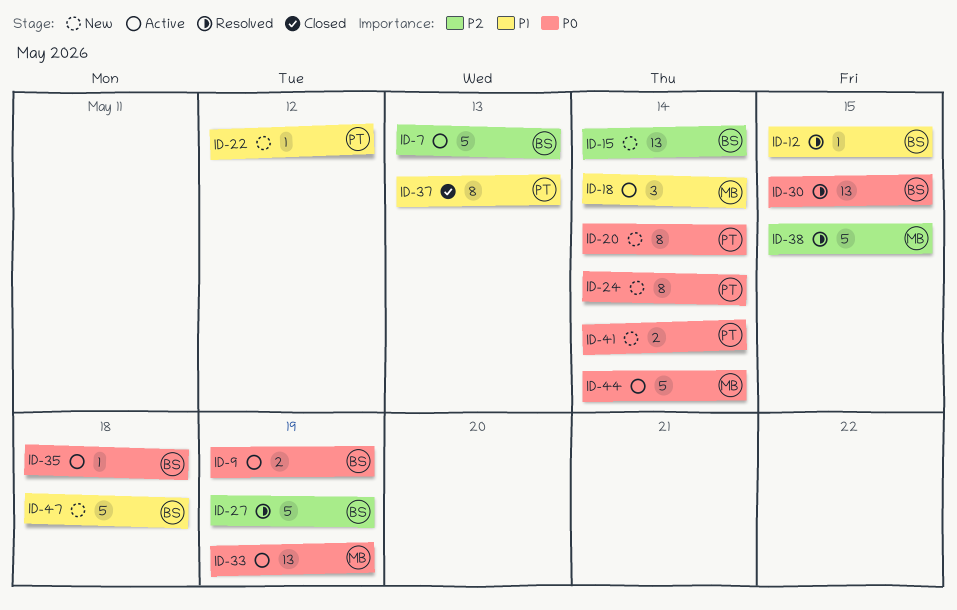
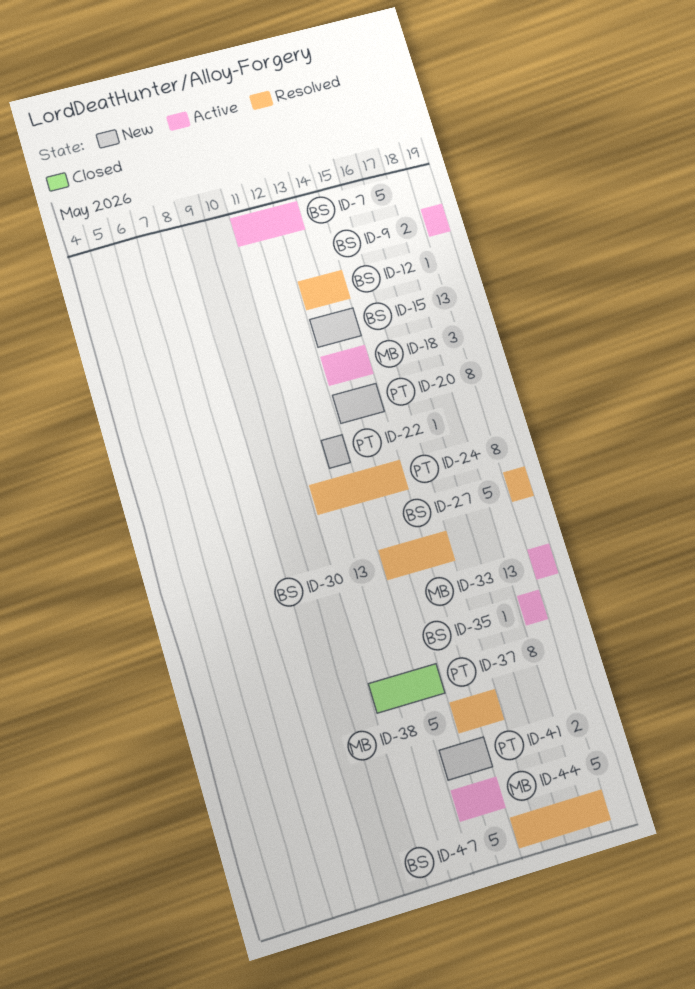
ID-12, due: May 15 -> May 14
ID-24, status: New -> Resolved
ID-47, status: New -> Resolved

